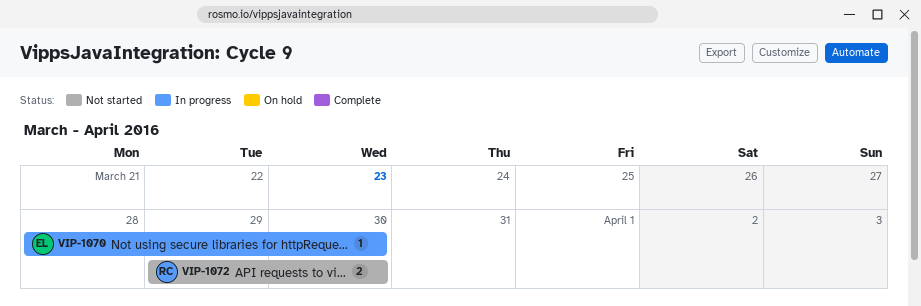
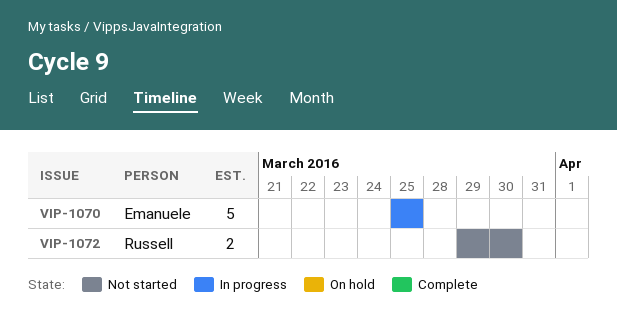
VIP-1070, estimate: 1 -> 5
VIP-1070, start: Mar 28 -> Mar 25
VIP-1070, due: Mar 30 -> Mar 25

